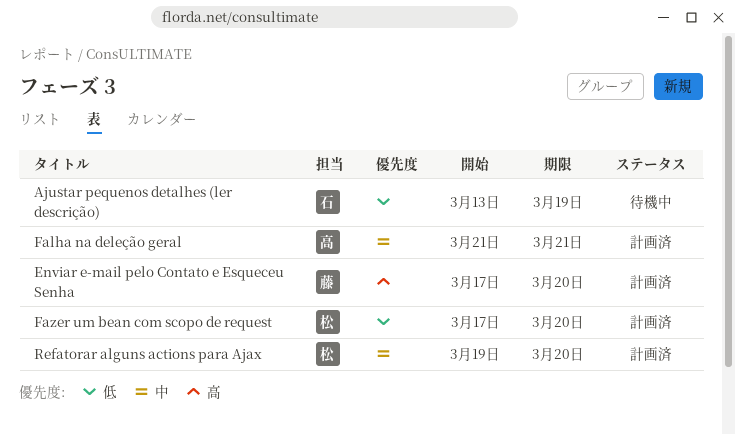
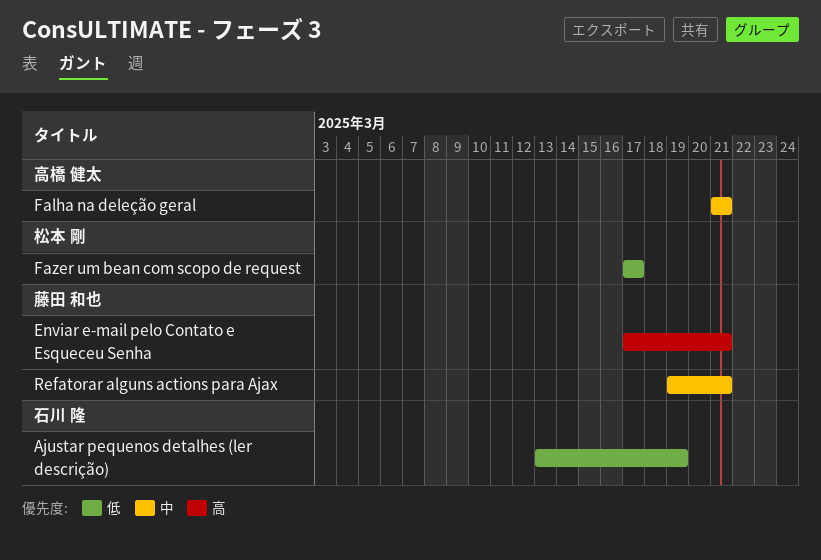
Enviar e-mail pelo Contato e Esqueceu Senha, due: Mar 20 -> Mar 21
Fazer um bean com scopo de request, due: Mar 20 -> Mar 17
Refatorar alguns actions para Ajax, owner: 松本 剛 -> 藤田 和也
Refatorar alguns actions para Ajax, due: Mar 20 -> Mar 21

